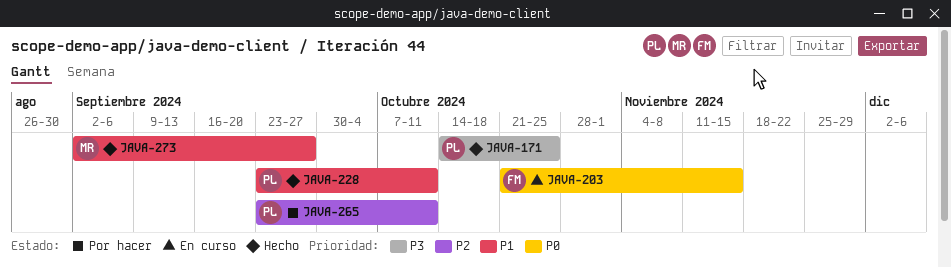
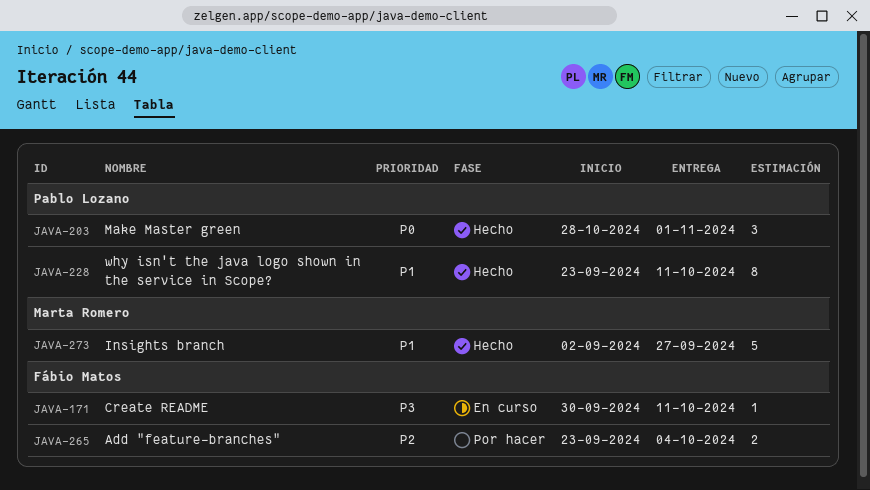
JAVA-171, status: Hecho -> En curso
JAVA-171, owner: Pablo Lozano -> Fábio Matos
JAVA-171, start: Oct 14 -> Sep 30
JAVA-171, due: Oct 25 -> Oct 11
JAVA-203, status: En curso -> Hecho
JAVA-203, owner: Fábio Matos -> Pablo Lozano
JAVA-203, start: Oct 21 -> Oct 28
JAVA-203, due: Nov 15 -> Nov 1
JAVA-265, owner: Pablo Lozano -> Fábio Matos
JAVA-265, due: Oct 11 -> Oct 4

